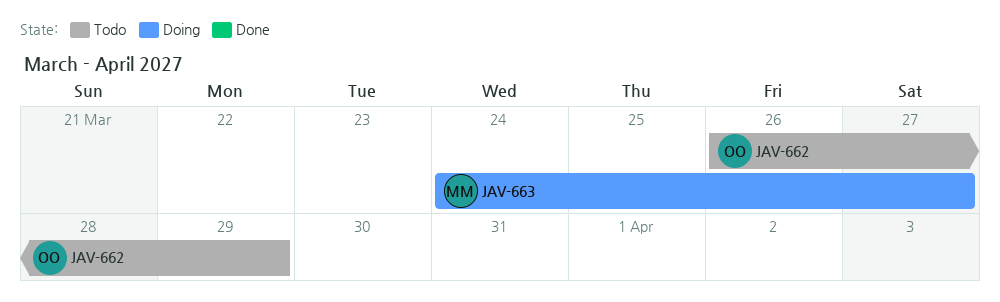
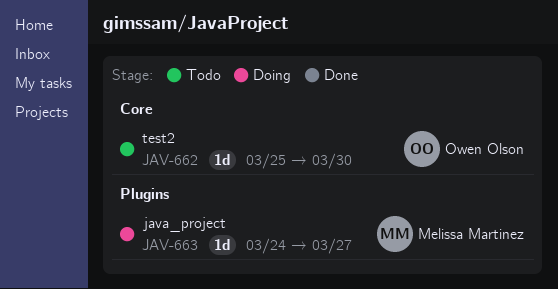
JAV-662, start: Mar 26 -> Mar 25
JAV-662, due: Mar 29 -> Mar 30

